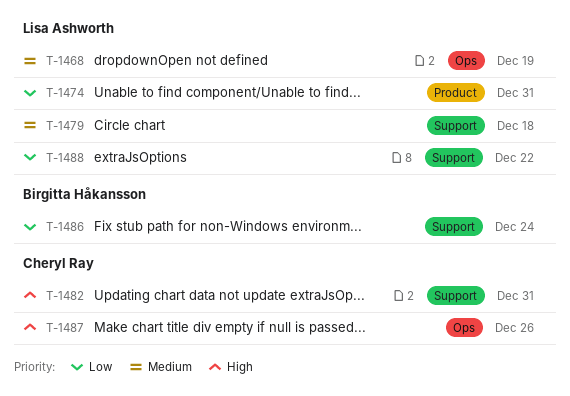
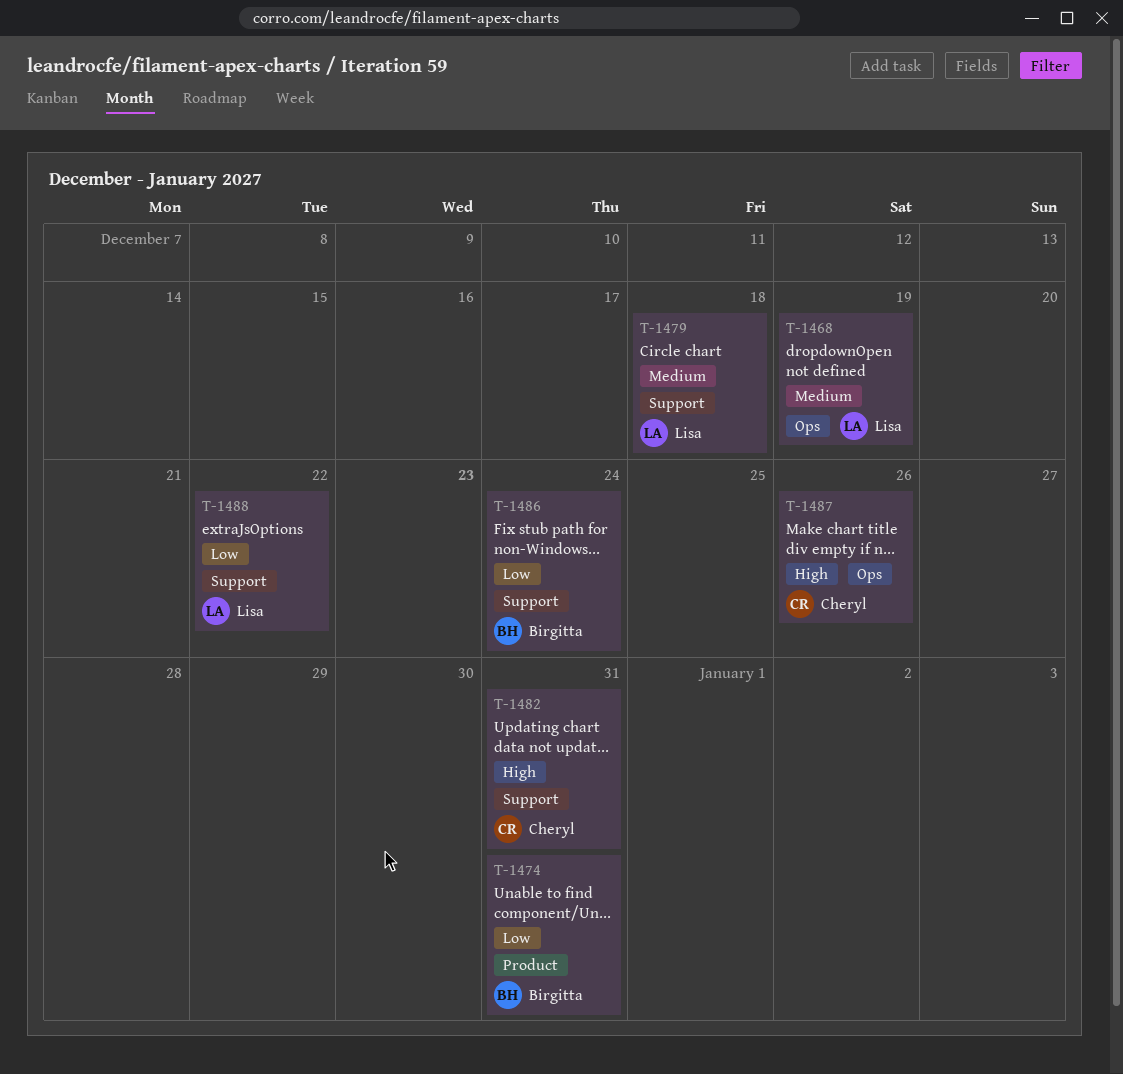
T-1474, owner: Lisa Ashworth -> Birgitta Håkansson

